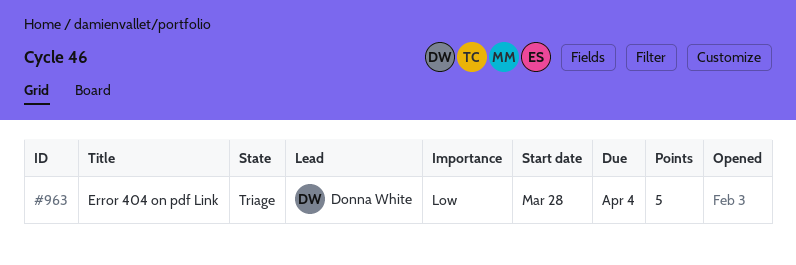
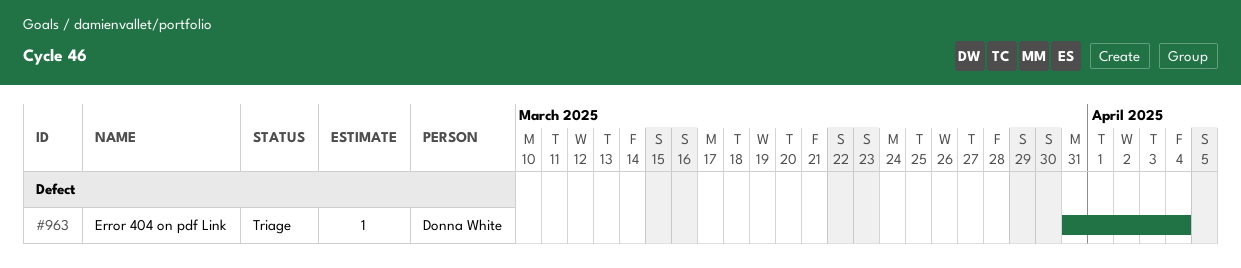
#963, estimate: 5 -> 1
#963, start: Mar 28 -> Mar 31

